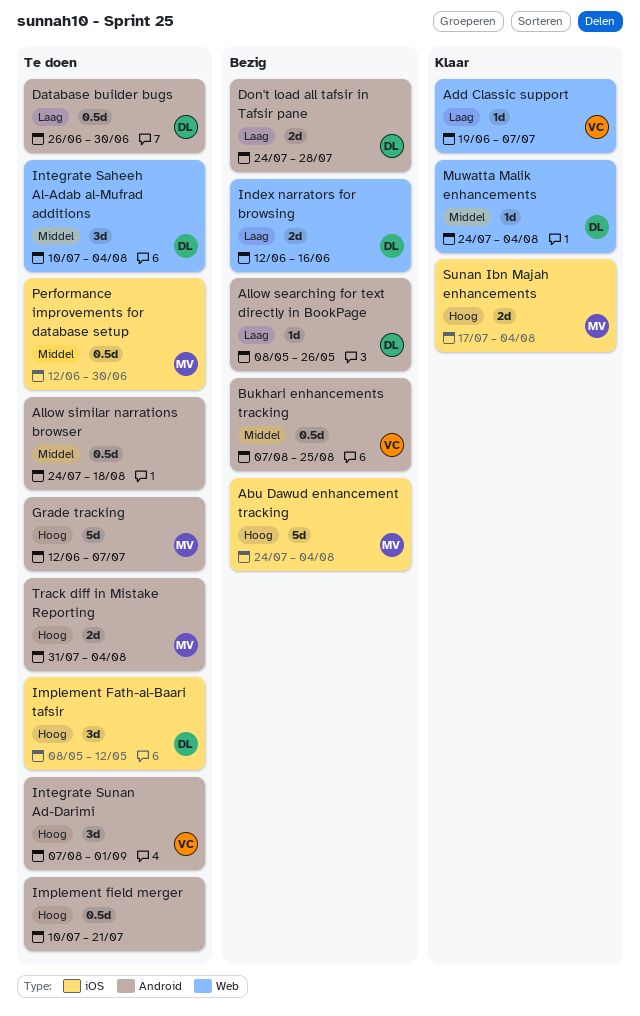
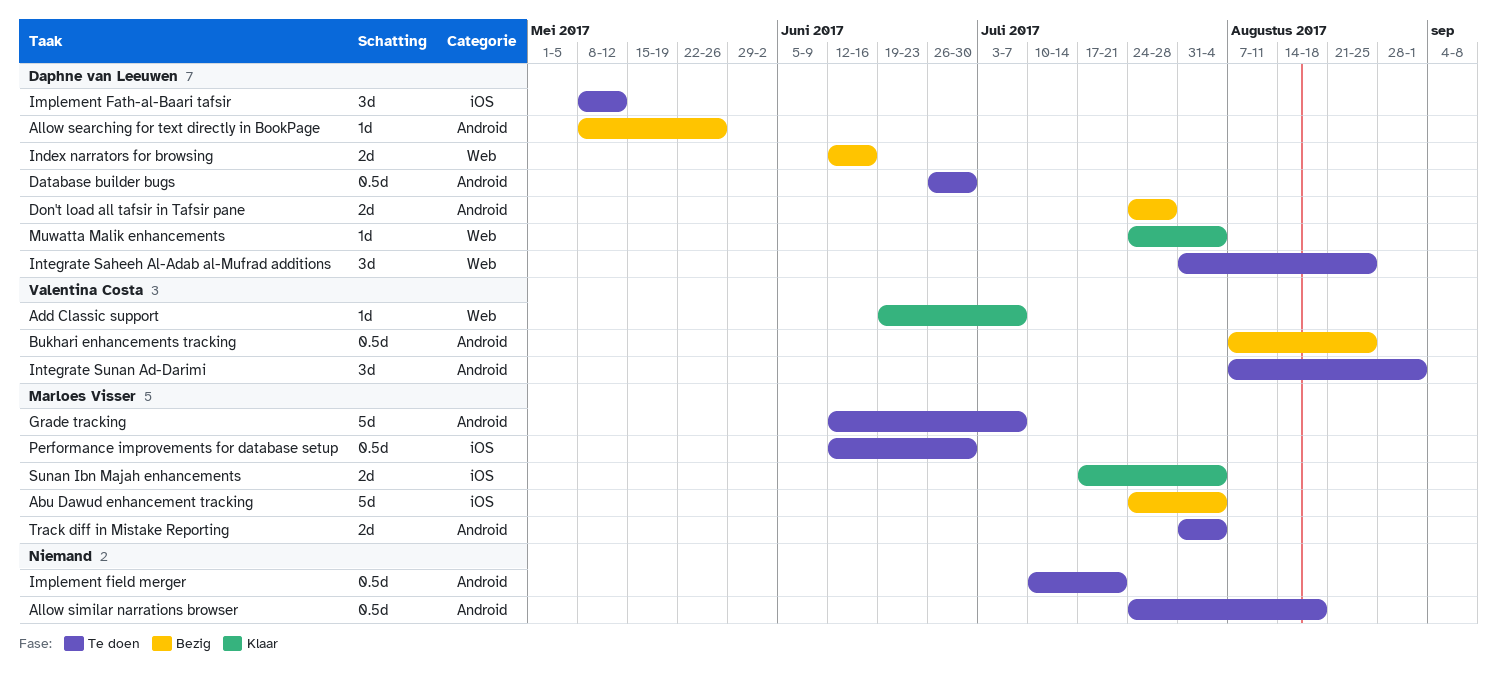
Integrate Saheeh Al-Adab al-Mufrad additions, start: Jul 10 -> Jul 31
Integrate Saheeh Al-Adab al-Mufrad additions, due: Aug 4 -> Aug 25

